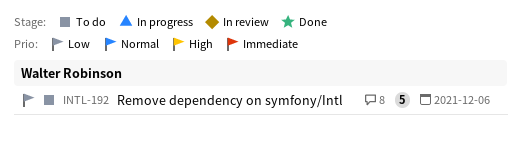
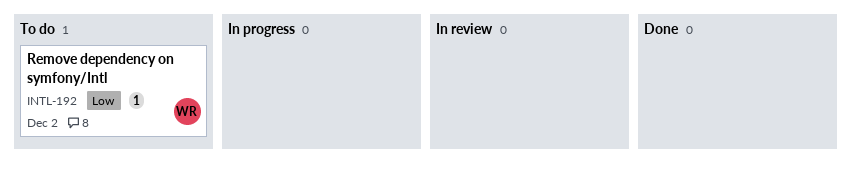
INTL-192, estimate: 5 -> 1
INTL-192, due: Dec 6 -> Dec 2

